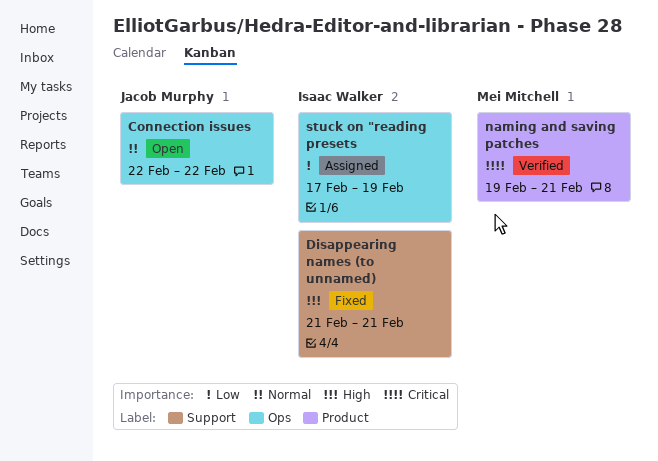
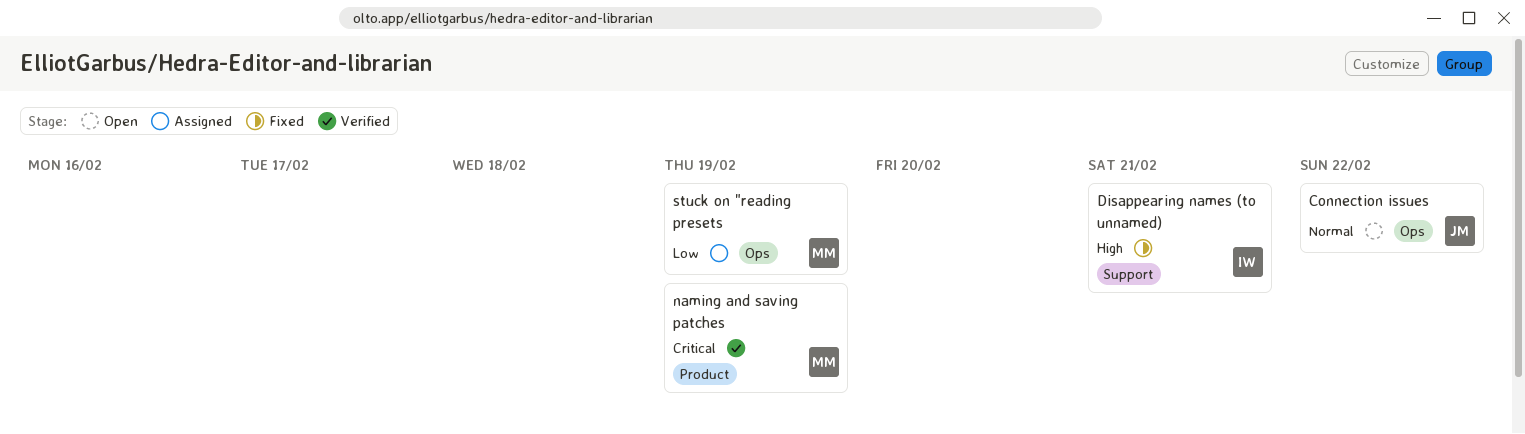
naming and saving patches, due: Feb 21 -> Feb 19
stuck on "reading presets, owner: Isaac Walker -> Mei Mitchell

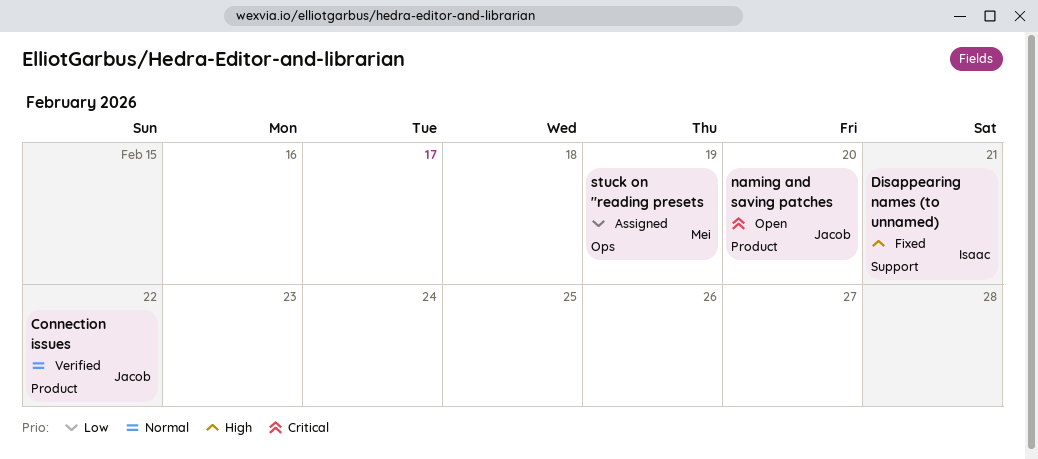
Connection issues, status: Open -> Verified
Connection issues, label: Ops -> Product
naming and saving patches, status: Verified -> Open
naming and saving patches, owner: Mei -> Jacob
naming and saving patches, due: Feb 19 -> Feb 20

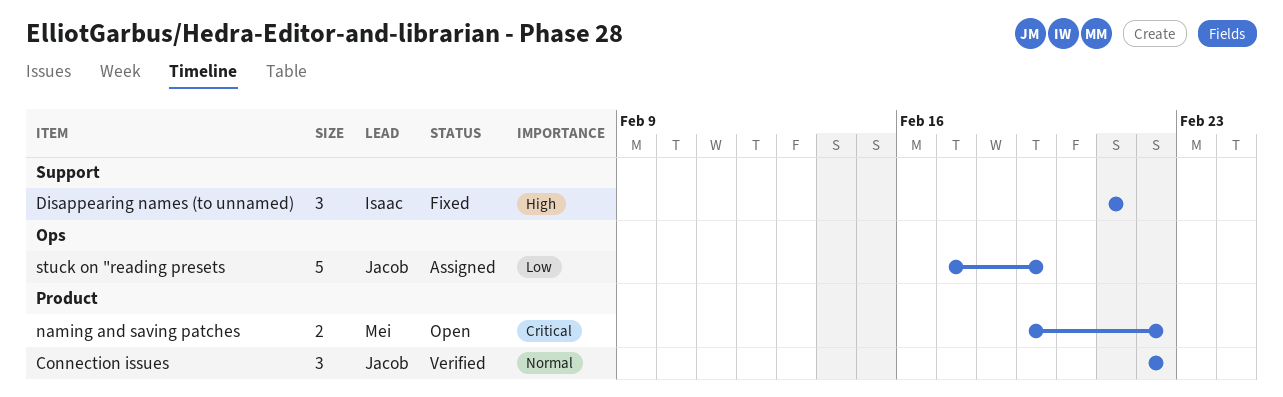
naming and saving patches, owner: Jacob -> Mei
naming and saving patches, due: Feb 20 -> Feb 22
stuck on "reading presets, owner: Mei -> Jacob

